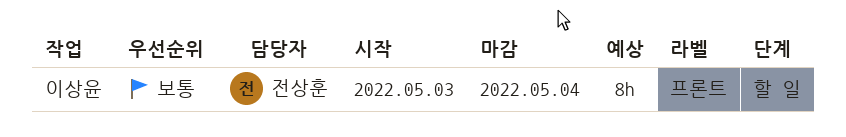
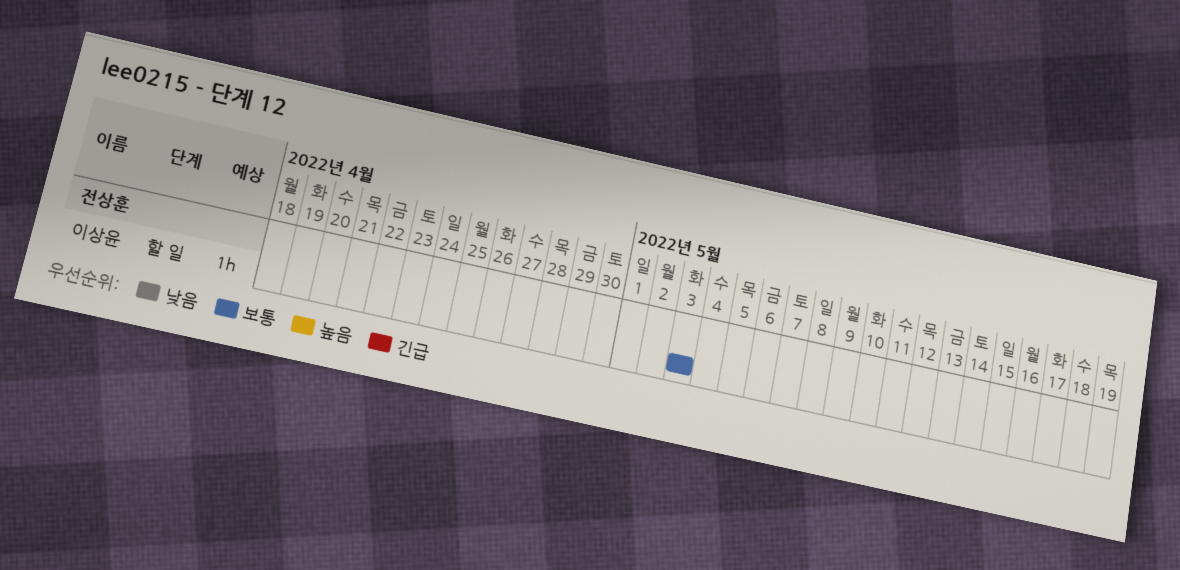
이상윤, estimate: 8h -> 1h
이상윤, due: May 4 -> May 3

